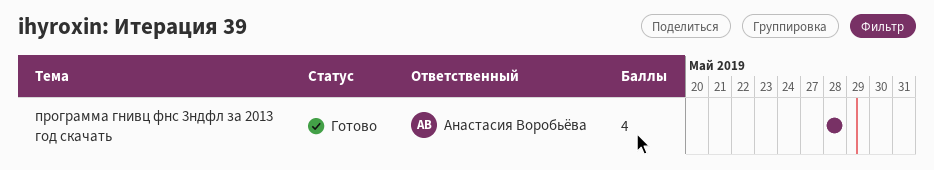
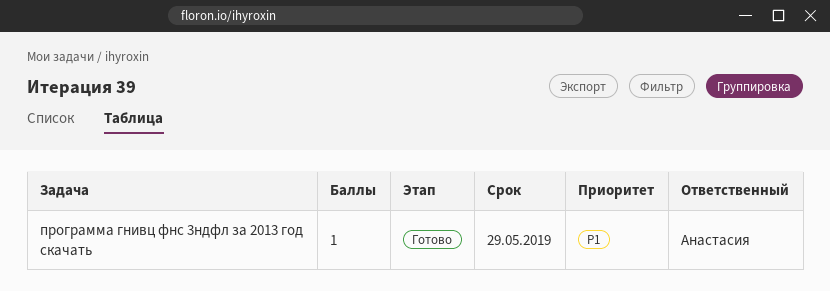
программа гнивц фнс 3ндфл за 2013 год скачать, estimate: 4 -> 1
программа гнивц фнс 3ндфл за 2013 год скачать, due: May 28 -> May 29

